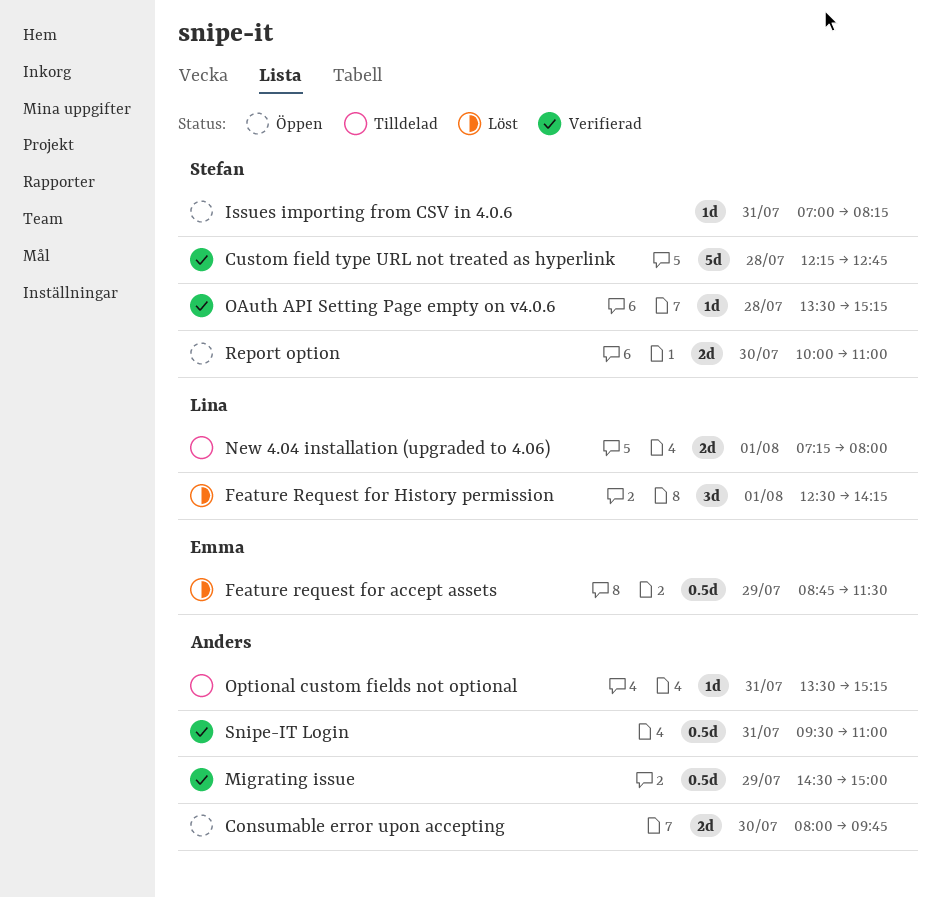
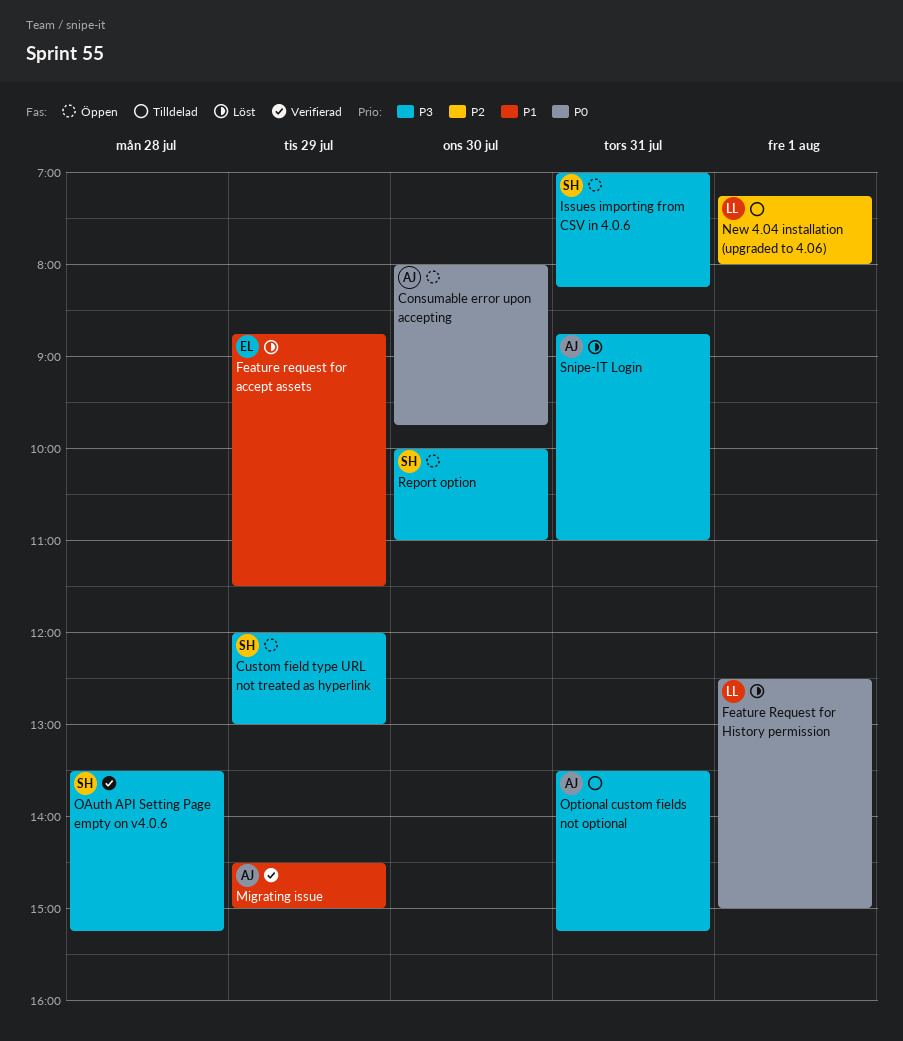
Custom field type URL not treated as hyperlink, status: Verifierad -> Öppen
Custom field type URL not treated as hyperlink, day: Jul 28 -> Jul 29
Custom field type URL not treated as hyperlink, begins: 12:15 -> 12:00
Custom field type URL not treated as hyperlink, ends: 12:45 -> 13:00
Feature Request for History permission, ends: 14:15 -> 15:00
Snipe-IT Login, status: Verifierad -> Löst
Snipe-IT Login, begins: 09:30 -> 08:45

